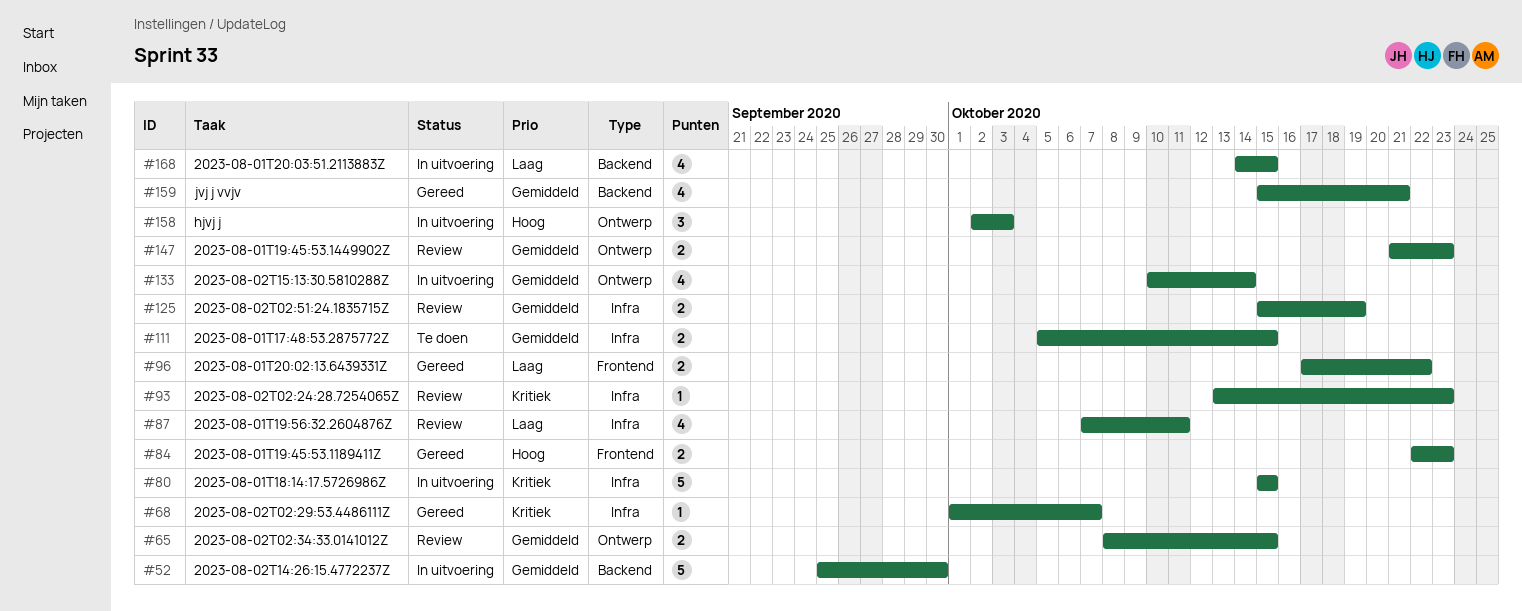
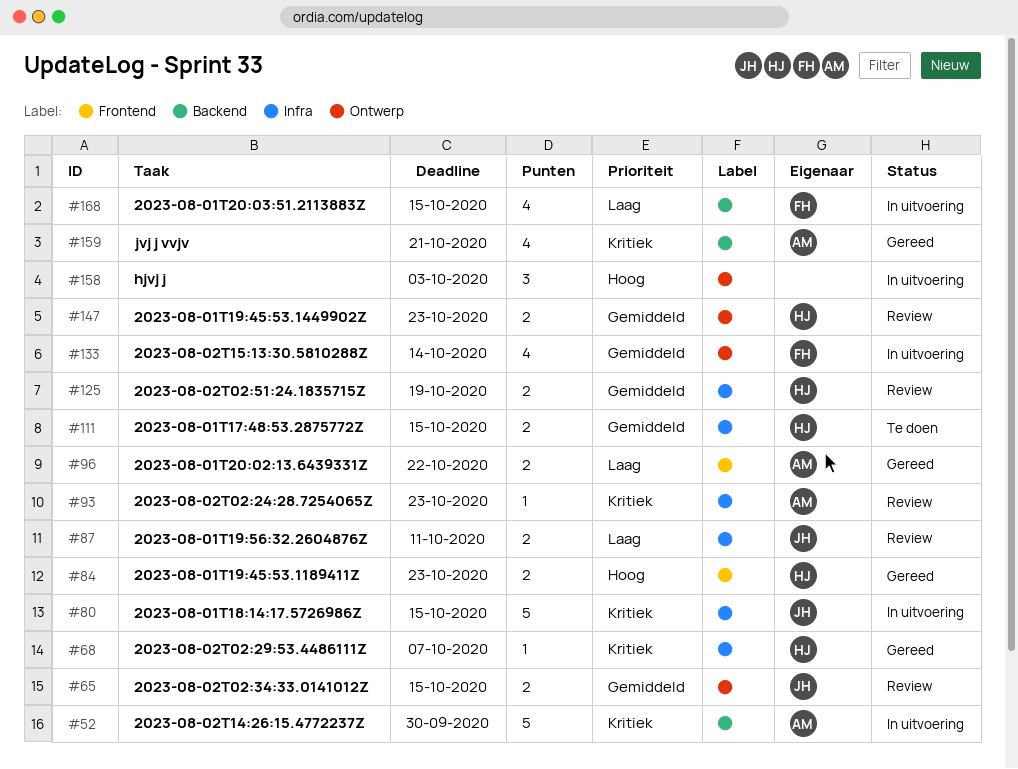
#52, priority: Gemiddeld -> Kritiek
#87, estimate: 4 -> 2
#159, priority: Gemiddeld -> Kritiek

